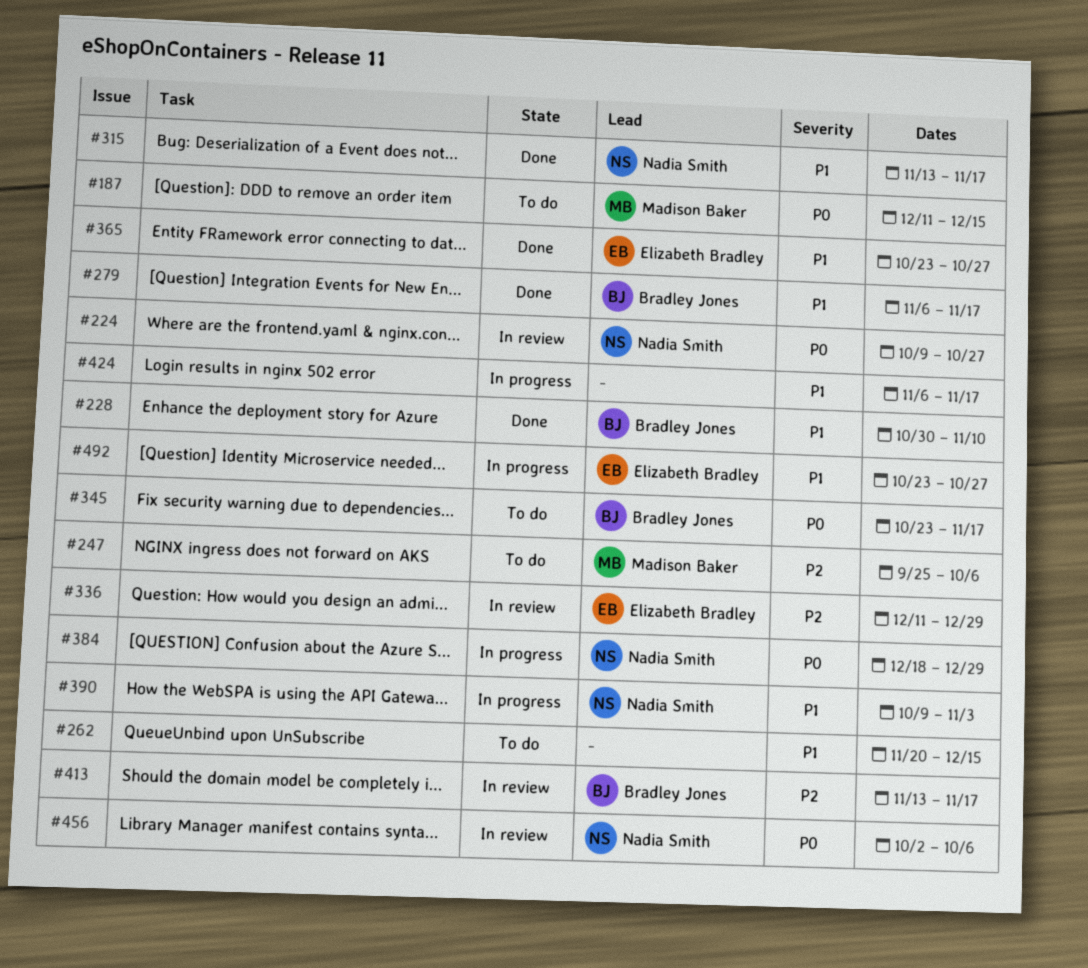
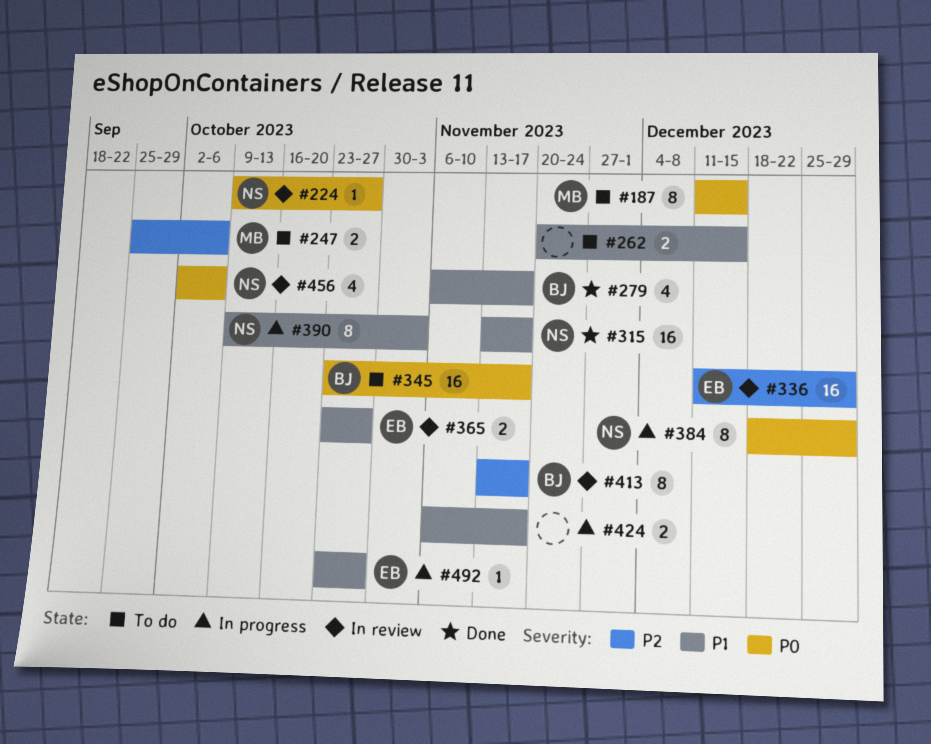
#228: present -> none
#365, status: Done -> In review

